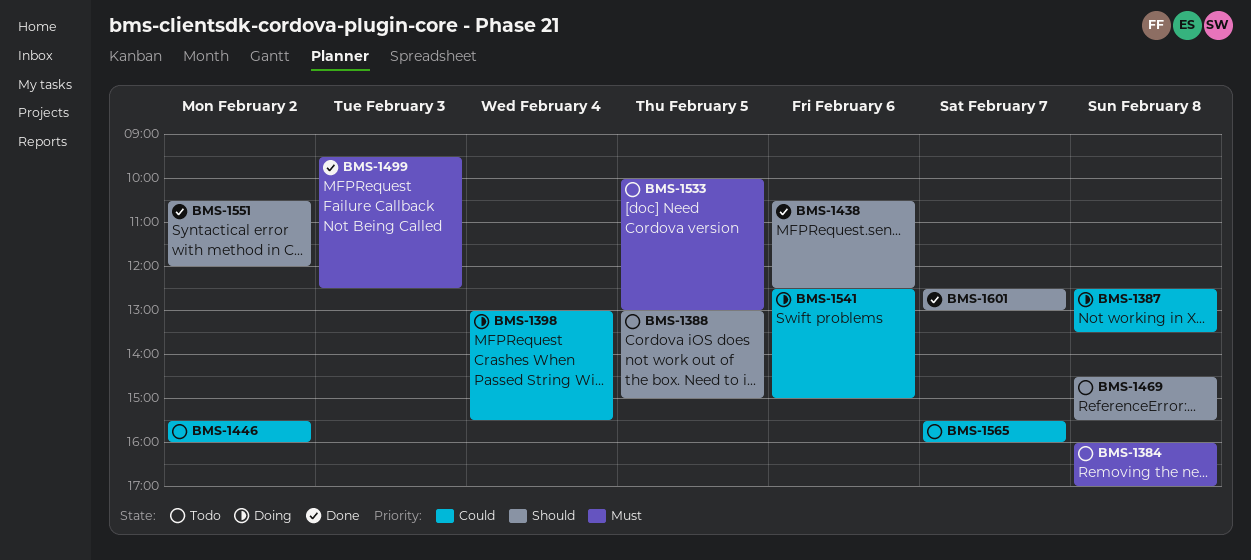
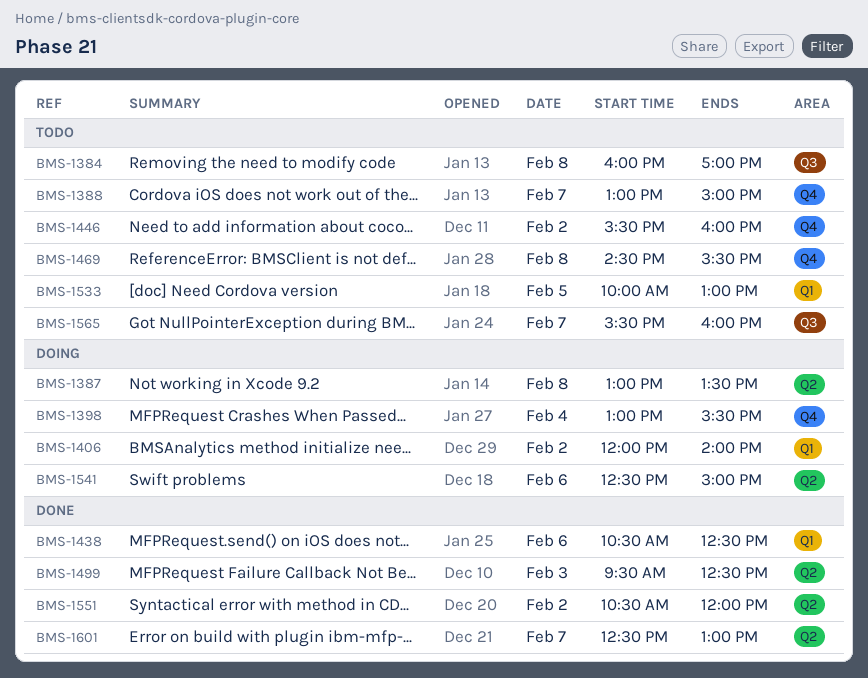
BMS-1387, begins: 12:30 -> 13:00
BMS-1388, day: Feb 5 -> Feb 7
BMS-1406: none -> present

